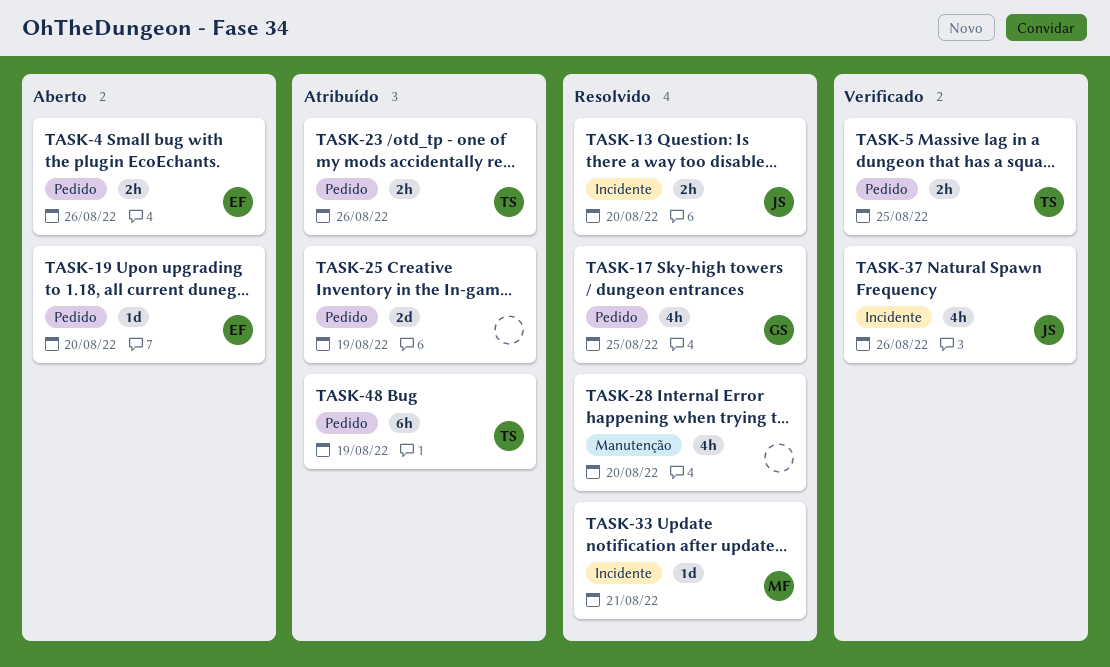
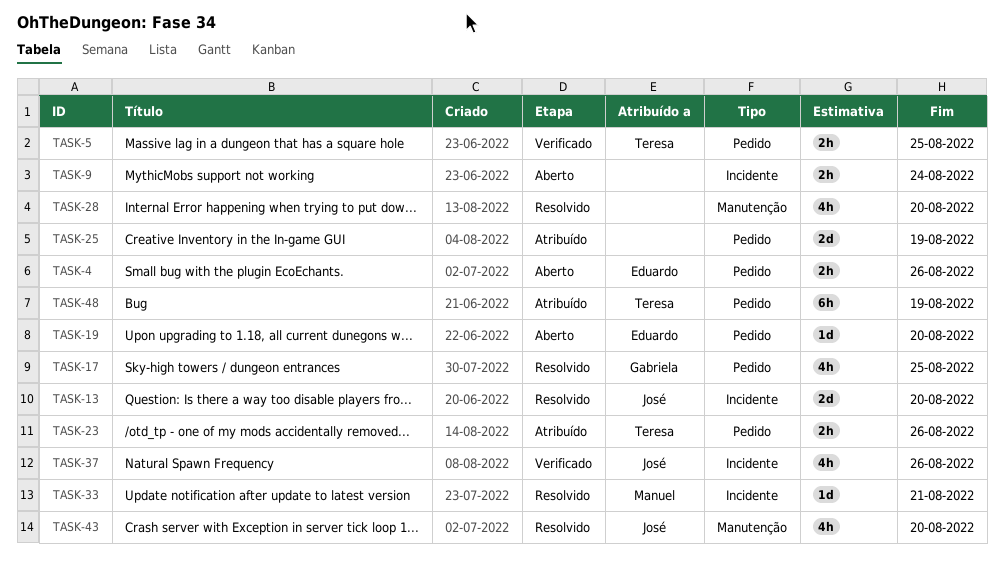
TASK-9: none -> present
TASK-13, estimate: 2h -> 2d
TASK-43: none -> present

